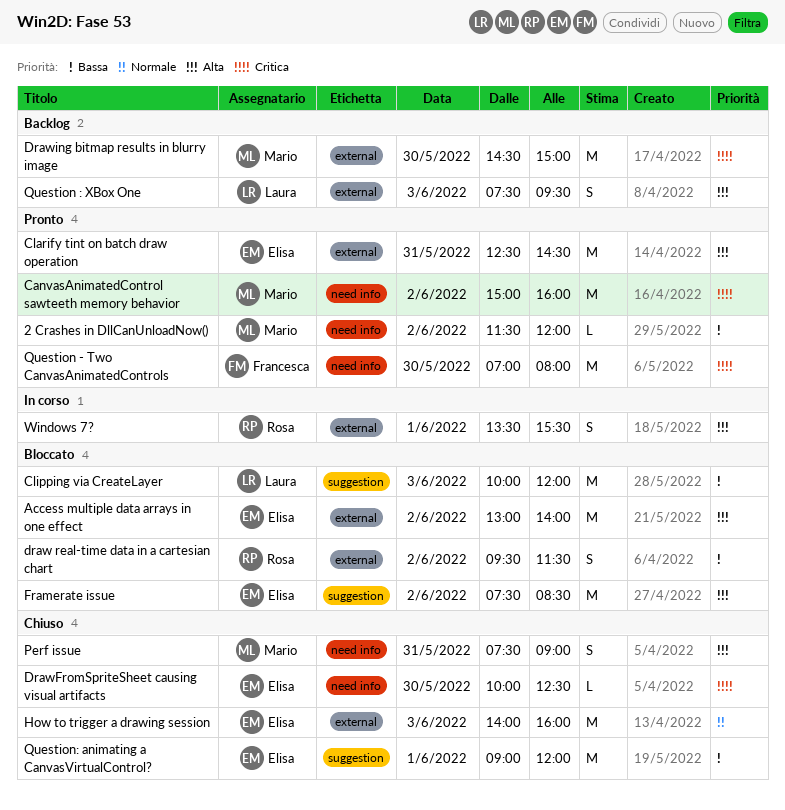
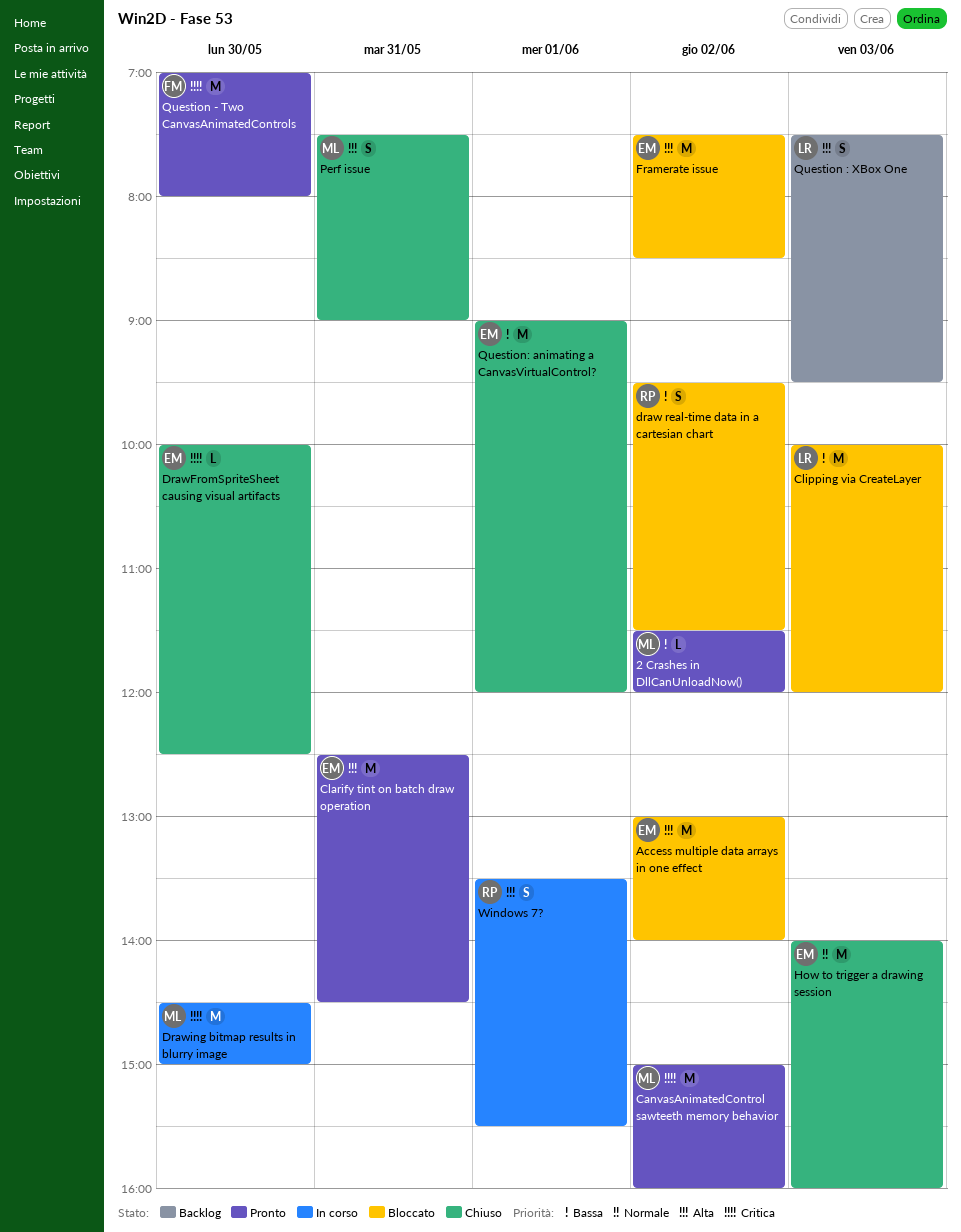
Drawing bitmap results in blurry image, status: Backlog -> In corso

